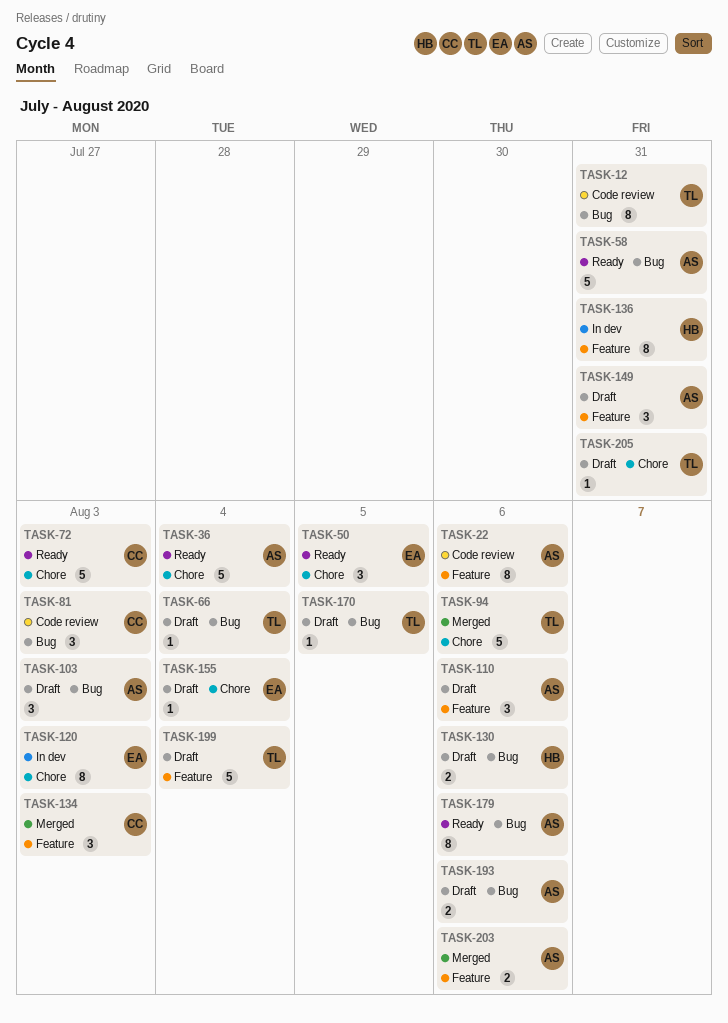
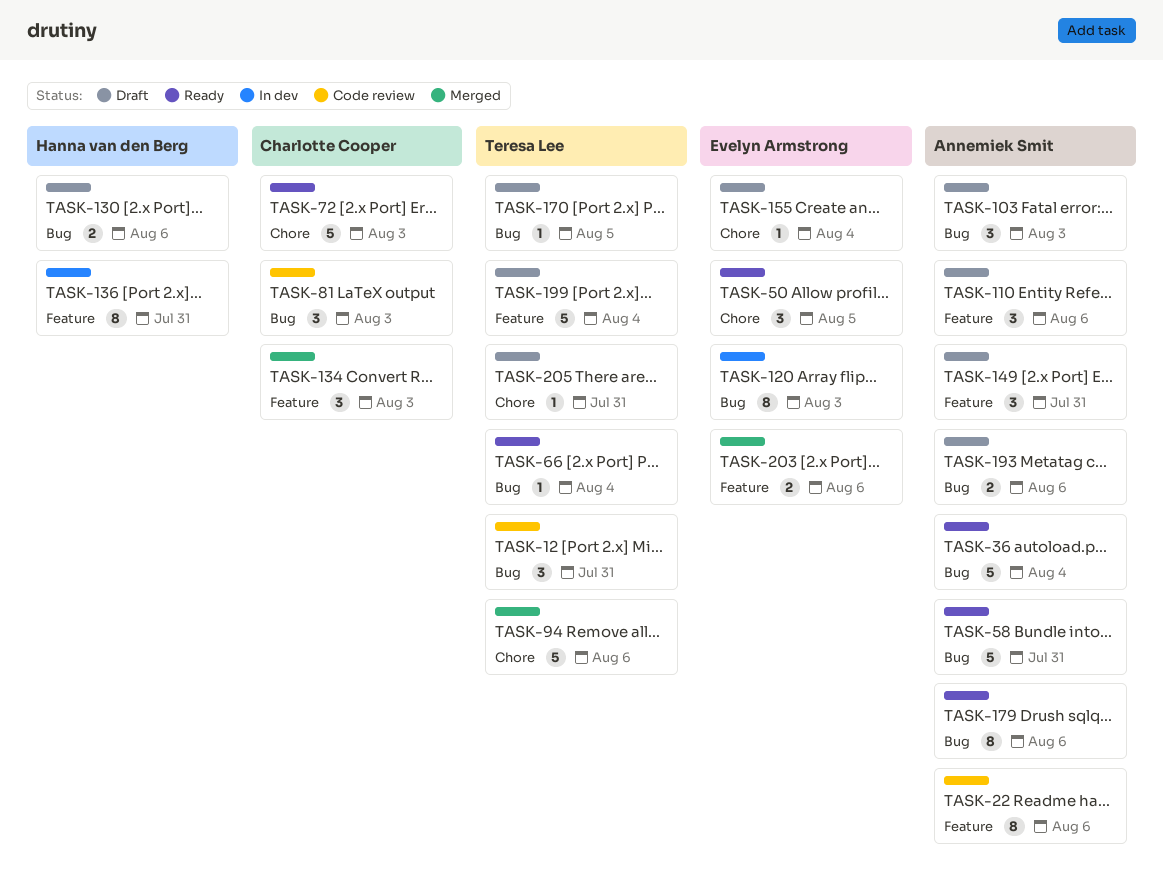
TASK-12, estimate: 8 -> 3
TASK-36, label: Chore -> Bug
TASK-66, status: Draft -> Ready
TASK-120, label: Chore -> Bug
TASK-203, owner: Annemiek Smit -> Evelyn Armstrong

